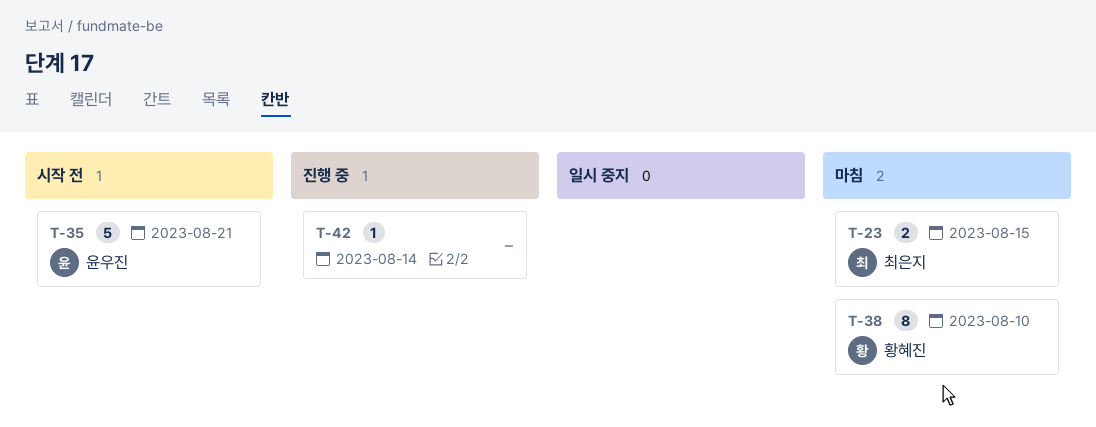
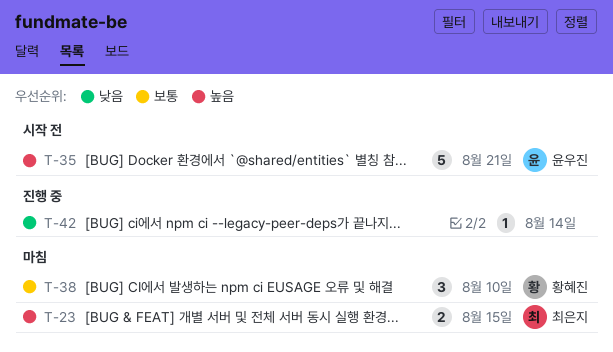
T-38, estimate: 8 -> 3

